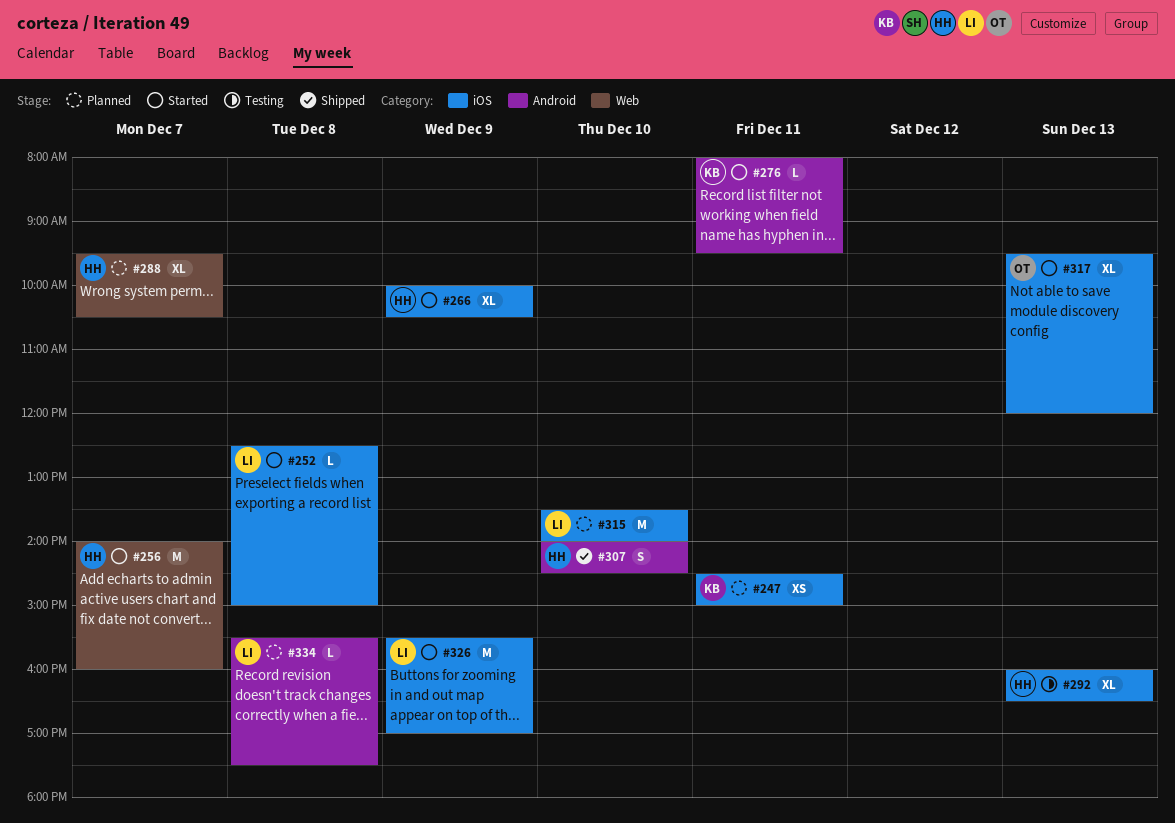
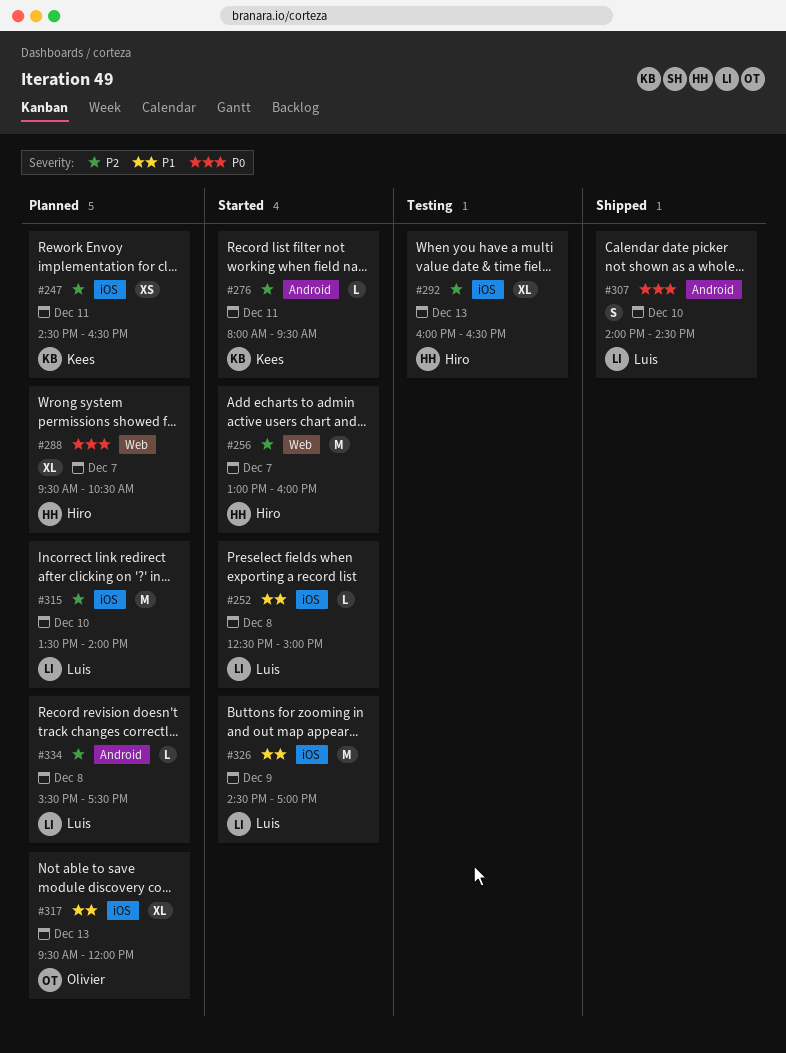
#247, ends: 15:00 -> 16:30
#256, begins: 14:00 -> 13:00
#266: present -> none
#307, owner: Hiro -> Luis
#317, status: Started -> Planned
#326, begins: 15:30 -> 14:30

